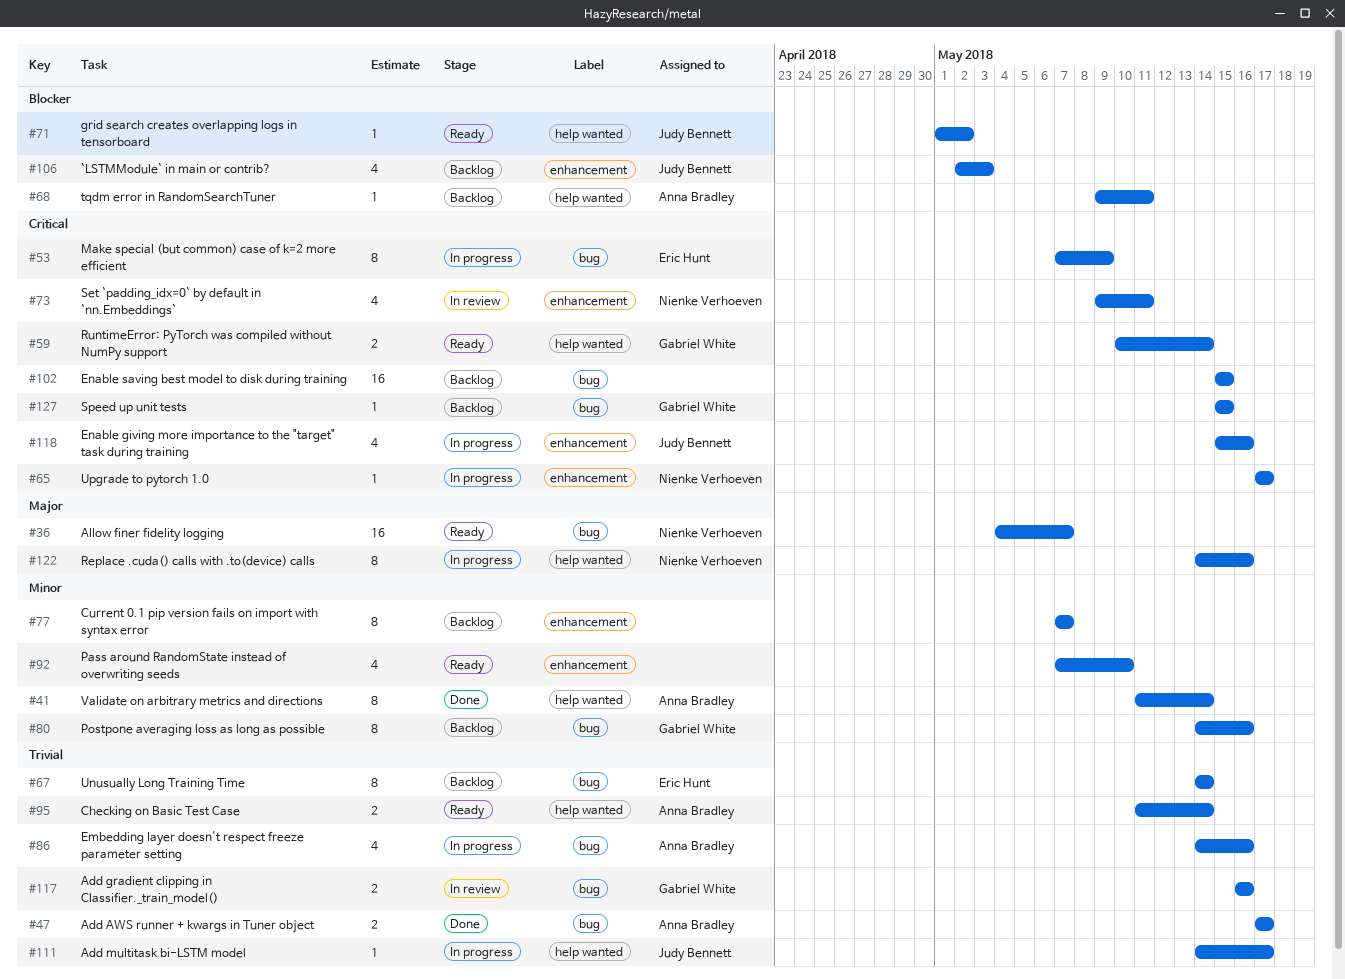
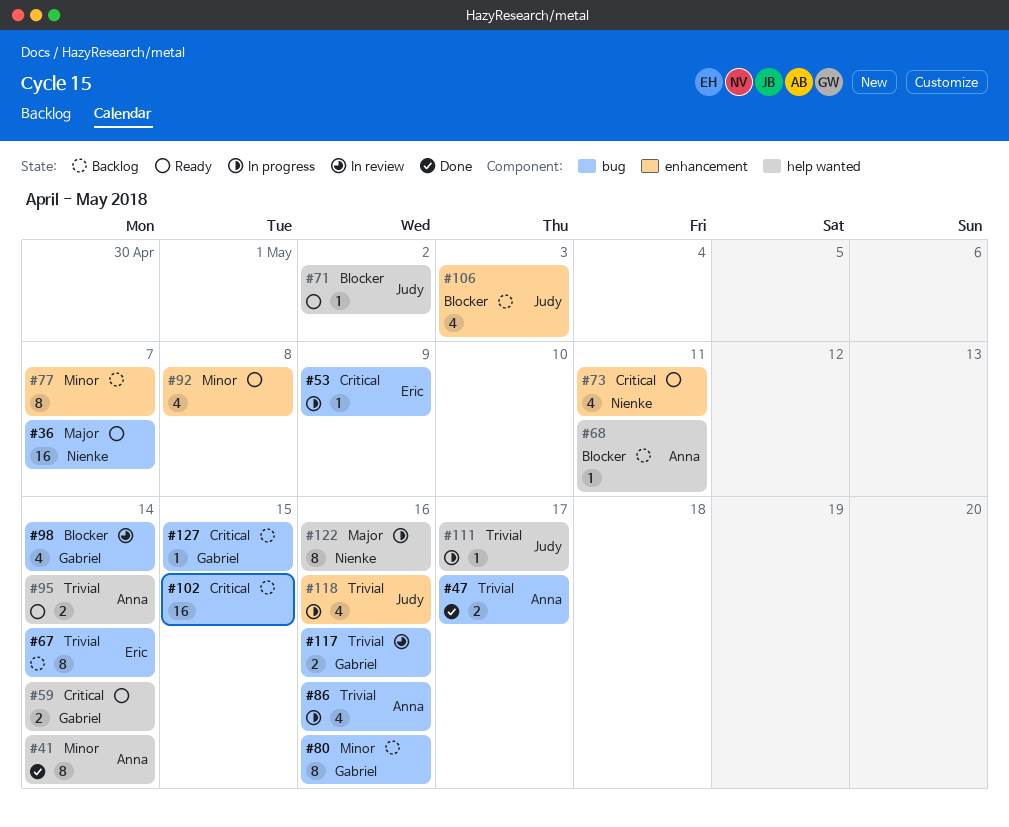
#53, estimate: 8 -> 1
#65: present -> none
#73, status: In review -> Ready
#92, due: May 10 -> May 8
#98: none -> present
#118, priority: Critical -> Trivial

